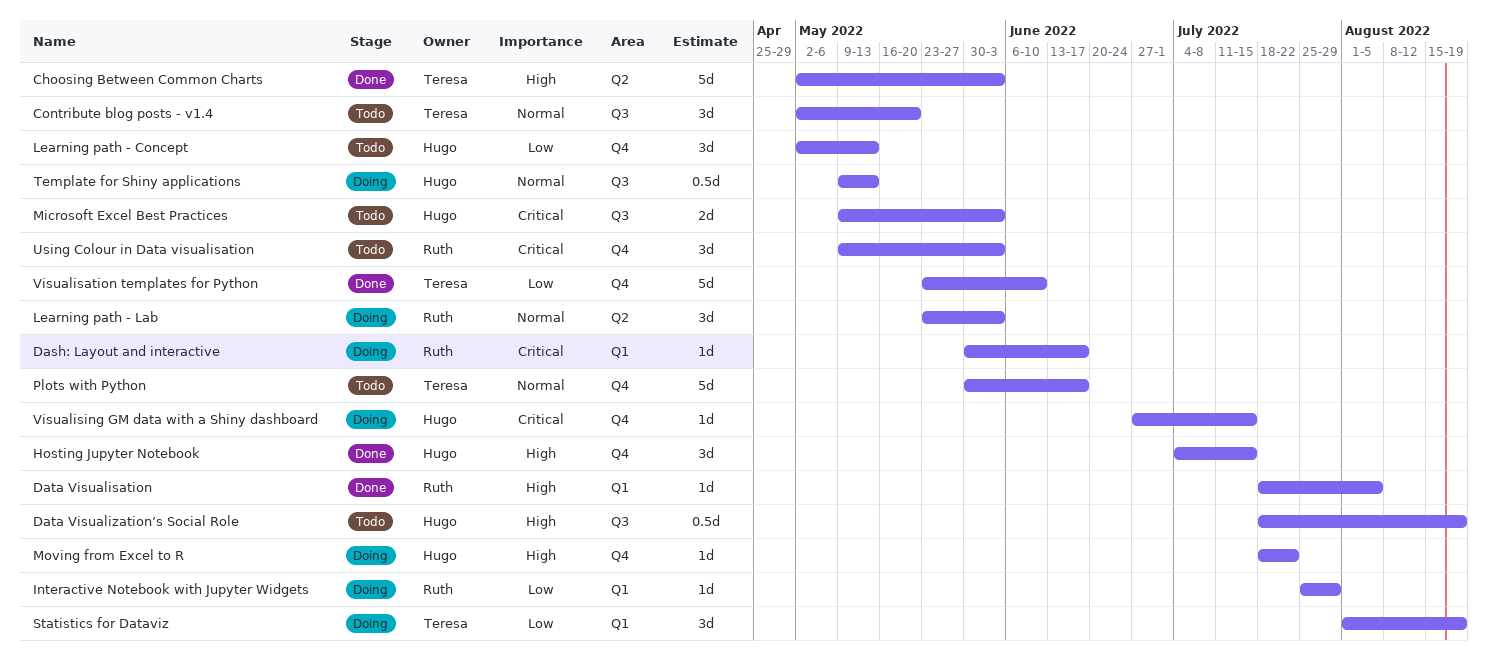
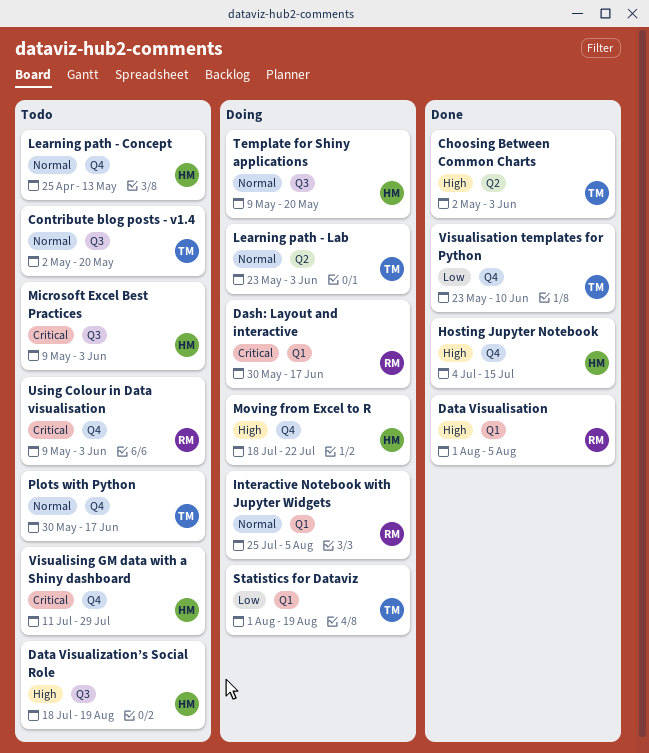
Data Visualisation, start: Jul 18 -> Aug 1
Interactive Notebook with Jupyter Widgets, priority: Low -> Normal
Interactive Notebook with Jupyter Widgets, due: Jul 29 -> Aug 5
Learning path - Concept, priority: Low -> Normal
Learning path - Concept, start: May 2 -> Apr 25
Learning path - Lab, owner: Ruth -> Teresa
Template for Shiny applications, due: May 13 -> May 20
Visualising GM data with a Shiny dashboard, status: Doing -> Todo
Visualising GM data with a Shiny dashboard, start: Jun 27 -> Jul 11
Visualising GM data with a Shiny dashboard, due: Jul 15 -> Jul 29

